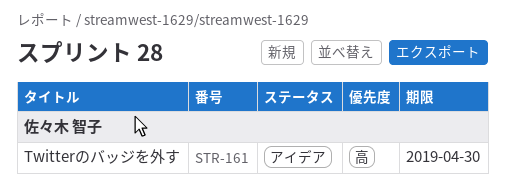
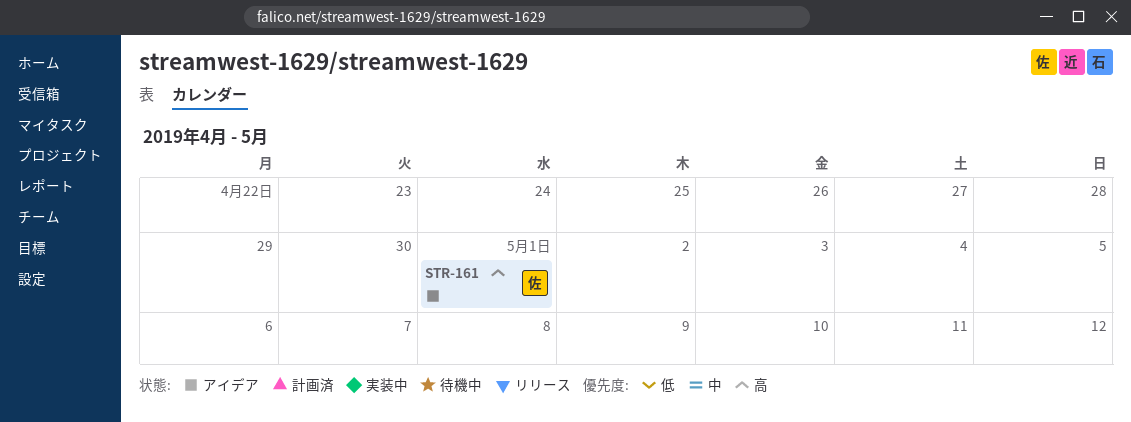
STR-161, due: Apr 30 -> May 1

